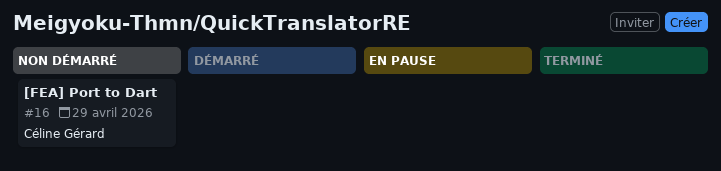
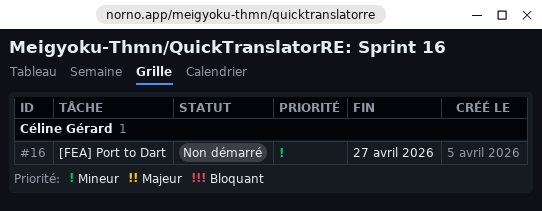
#16, due: Apr 29 -> Apr 27

